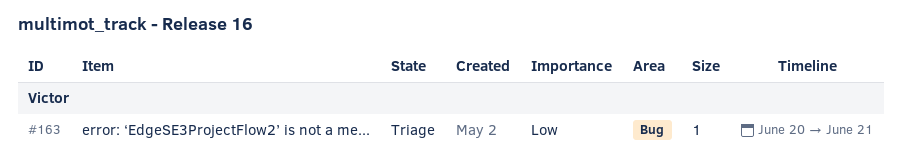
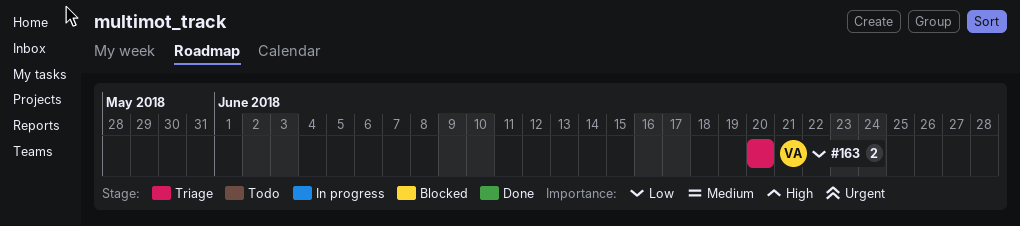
#163, estimate: 1 -> 2
#163, due: Jun 21 -> Jun 20

